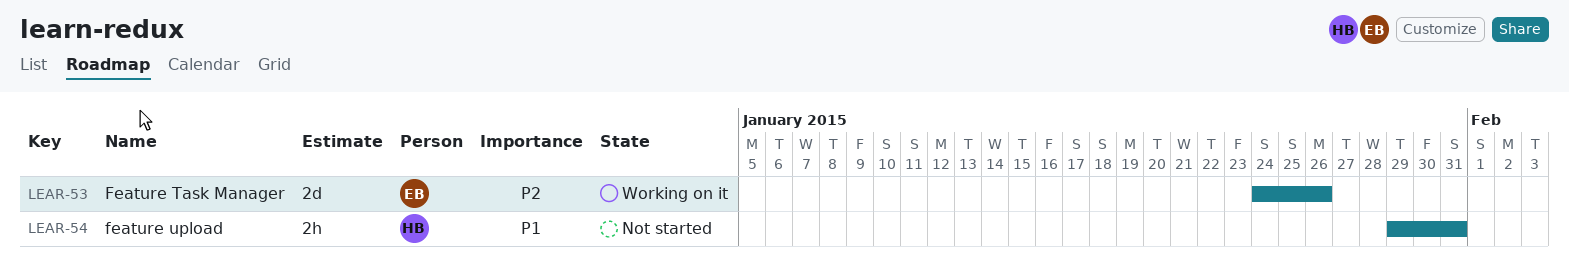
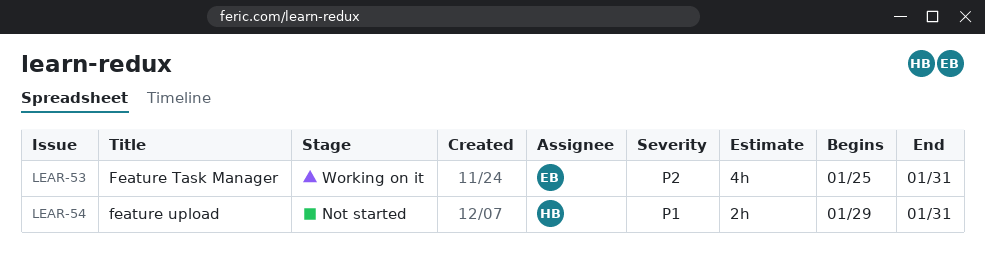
LEAR-53, estimate: 2d -> 4h
LEAR-53, start: Jan 24 -> Jan 25
LEAR-53, due: Jan 26 -> Jan 31

